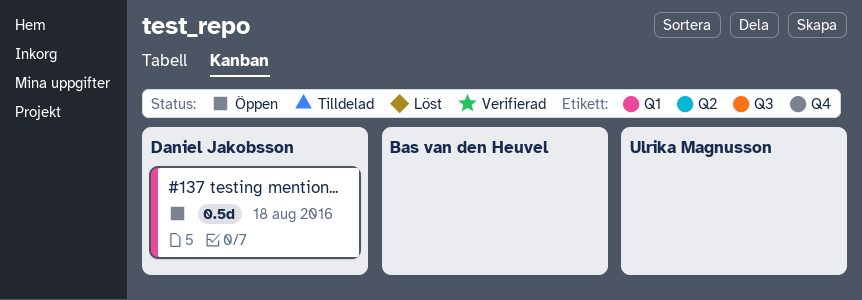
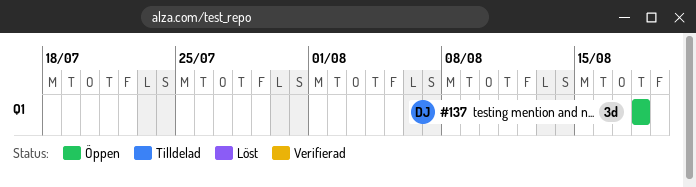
#137, estimate: 0.5d -> 3d

